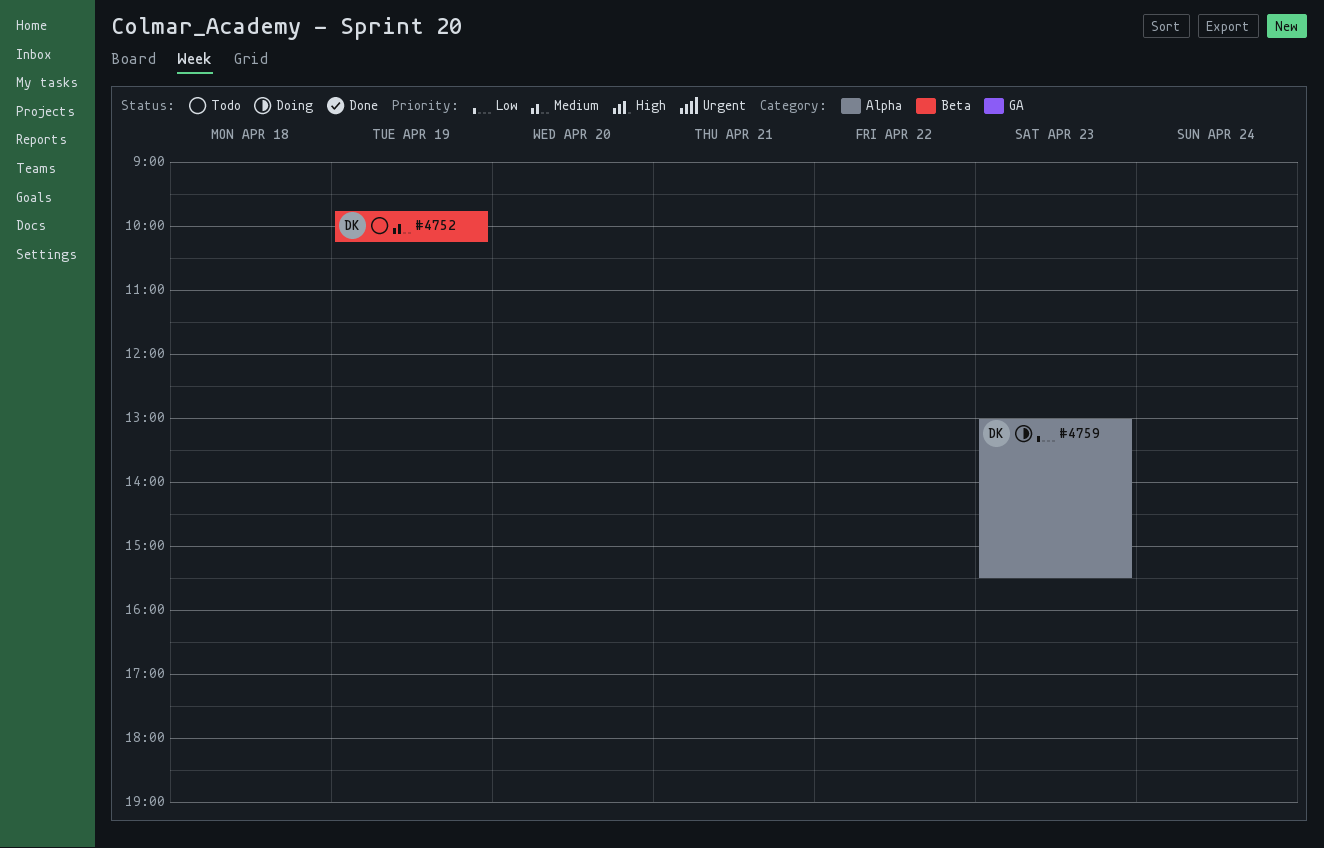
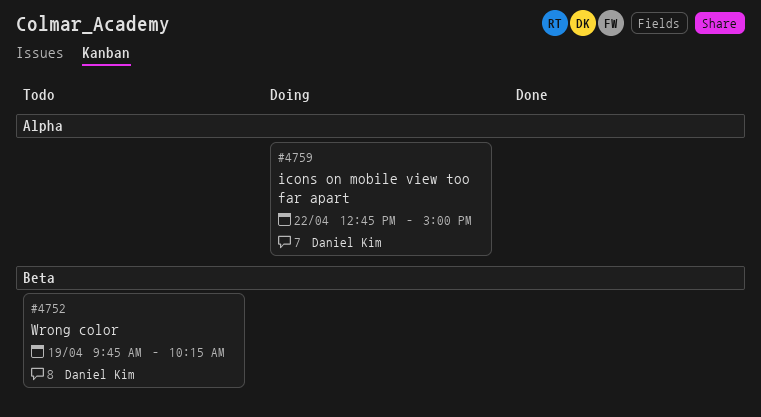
#4759, day: Apr 23 -> Apr 22
#4759, begins: 13:00 -> 12:45
#4759, ends: 15:30 -> 15:00

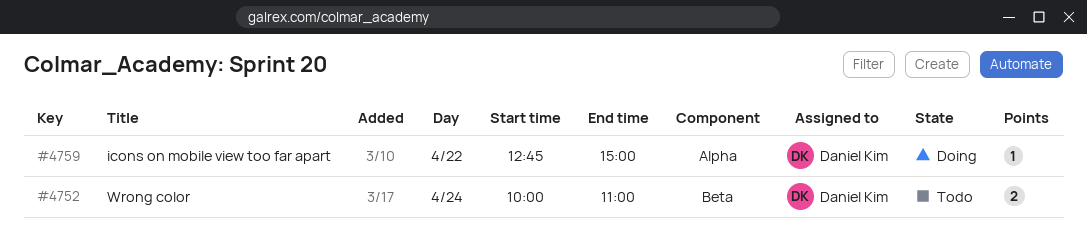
#4752, day: Apr 19 -> Apr 24
#4752, begins: 09:45 -> 10:00
#4752, ends: 10:15 -> 11:00

